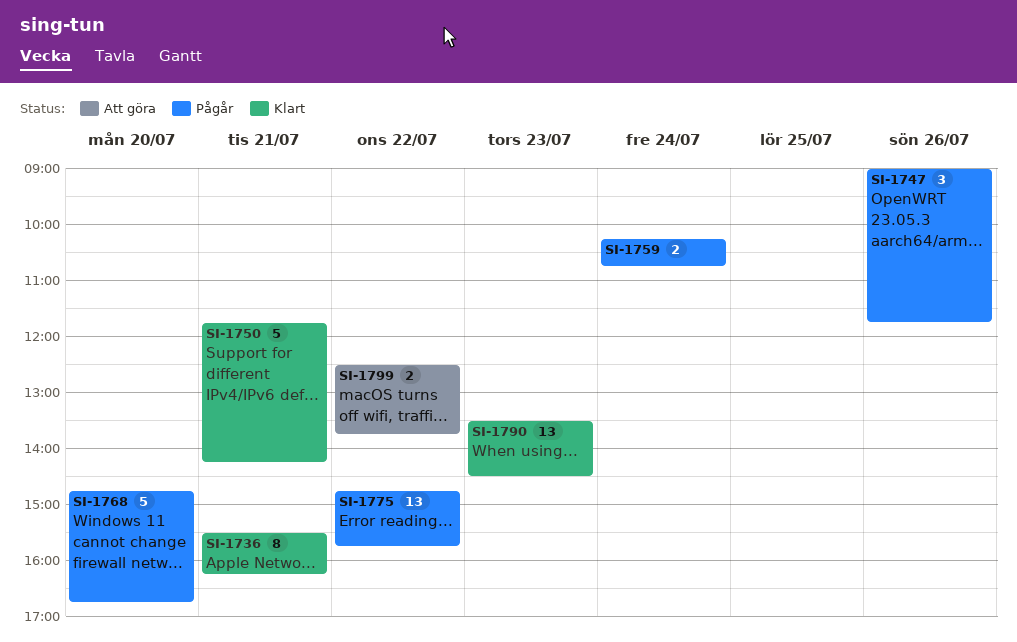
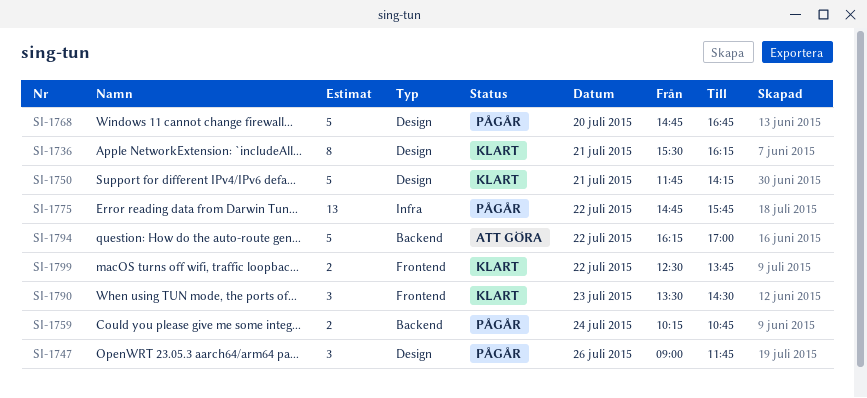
SI-1790, estimate: 13 -> 3
SI-1794: none -> present
SI-1799, status: Att göra -> Klart

